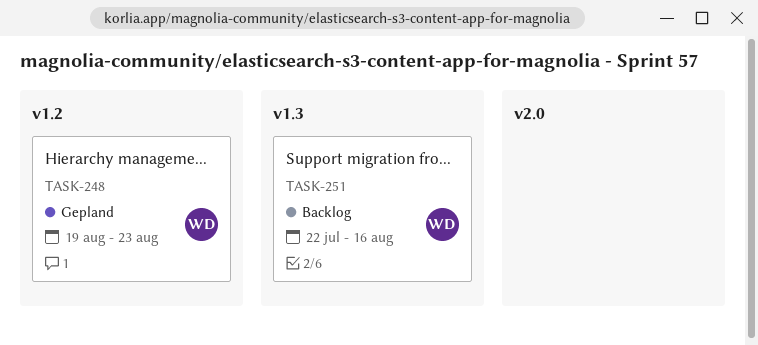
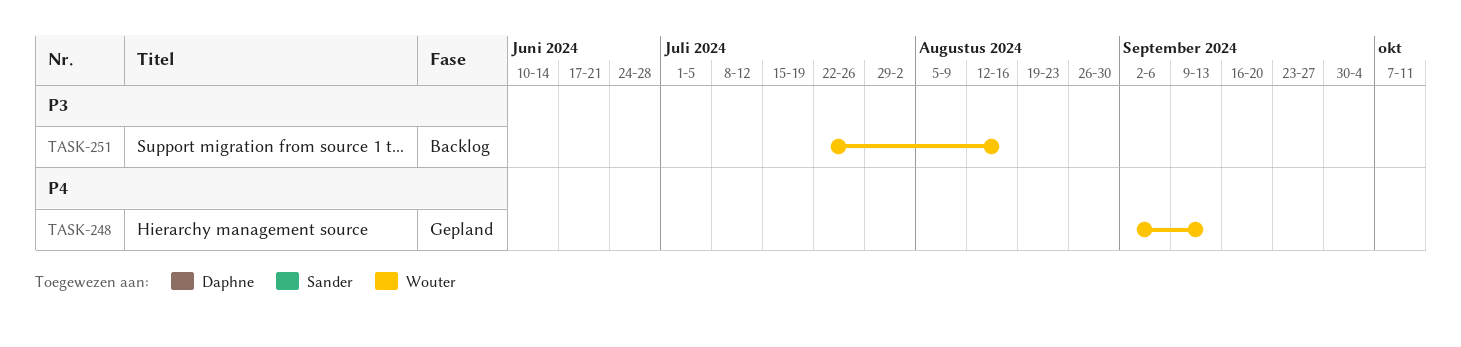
TASK-248, start: Aug 19 -> Sep 2
TASK-248, due: Aug 23 -> Sep 13

